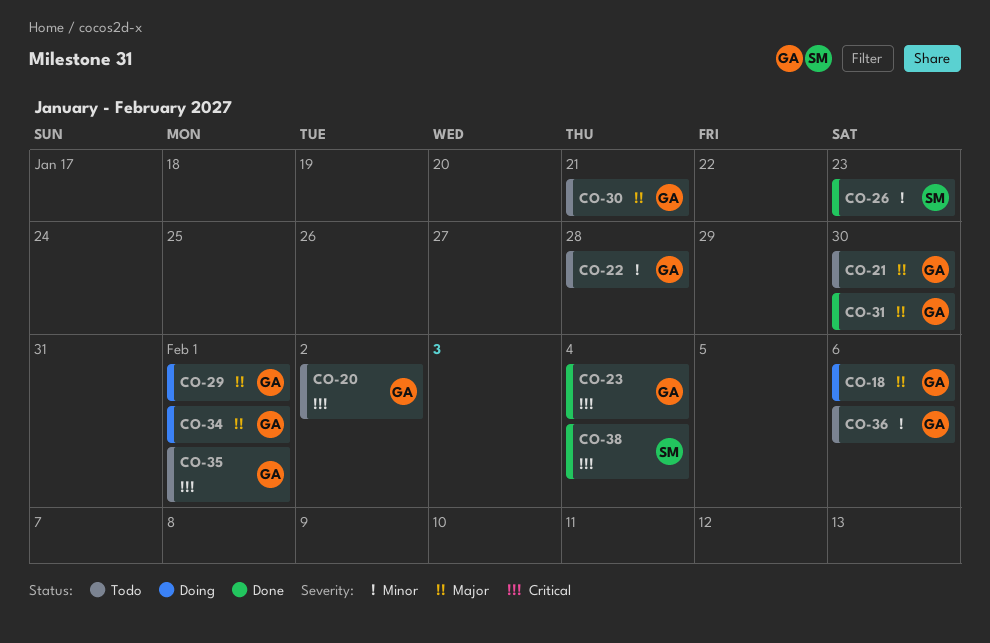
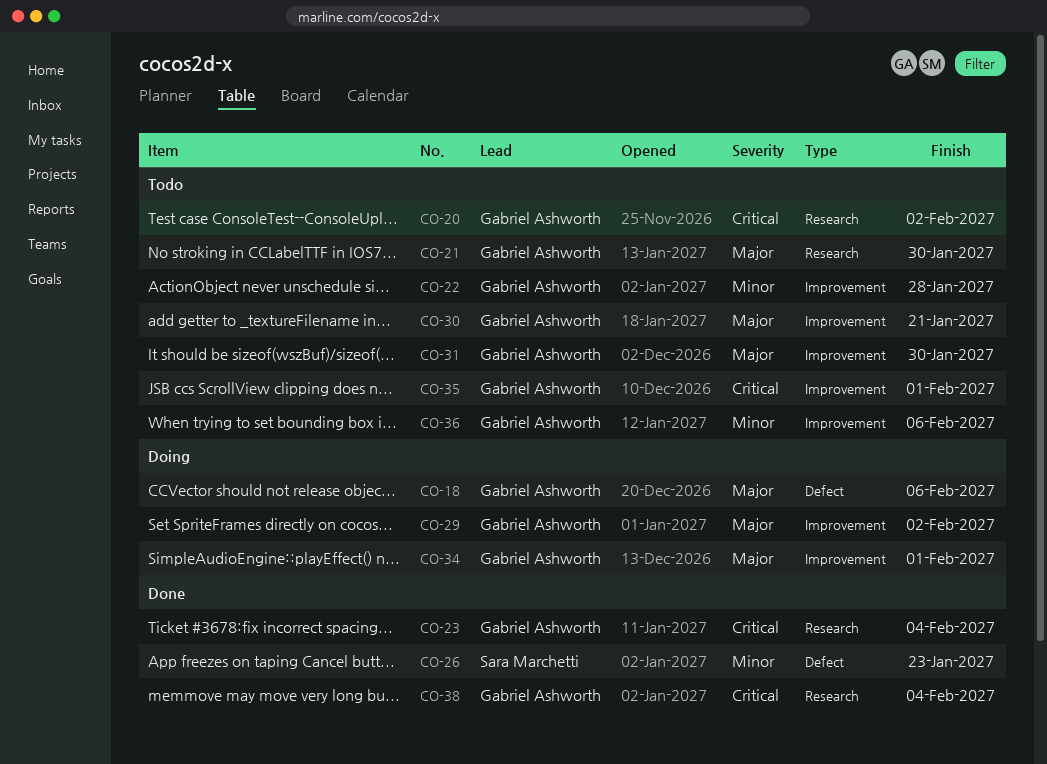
CO-29, due: Feb 1 -> Feb 2
CO-31, status: Done -> Todo
CO-38, owner: Sara Marchetti -> Gabriel Ashworth

